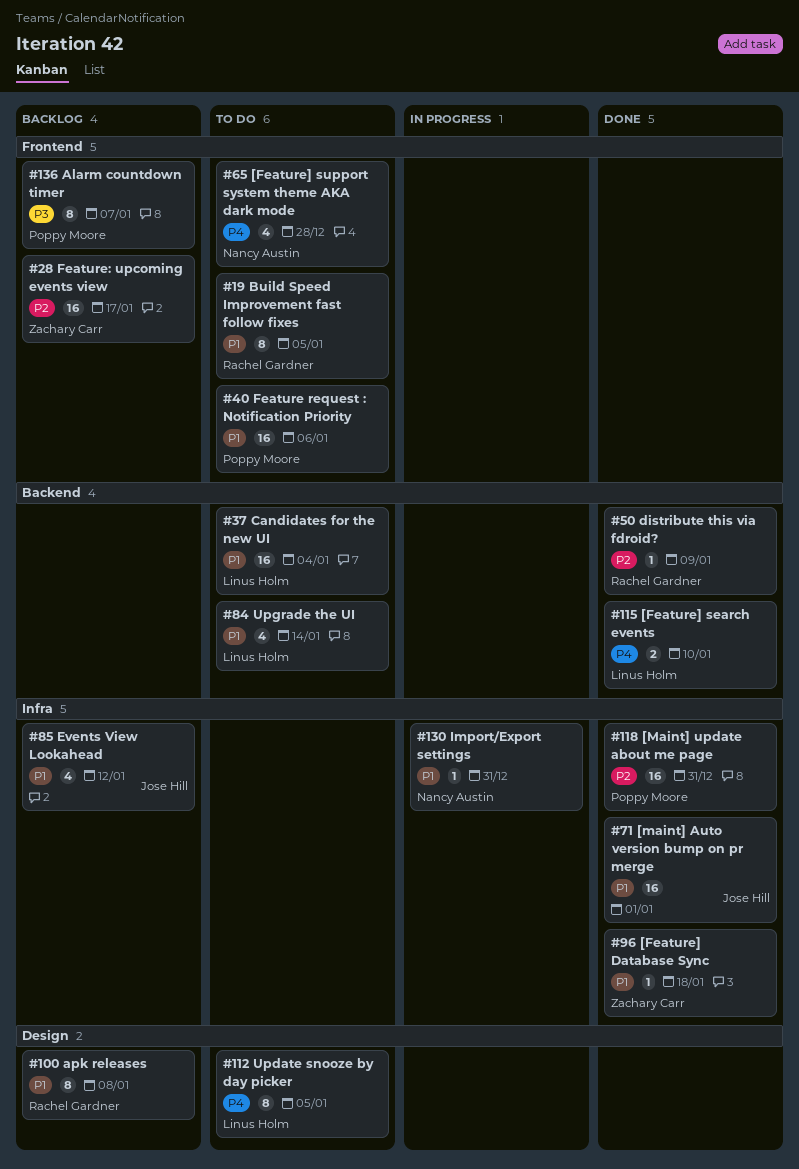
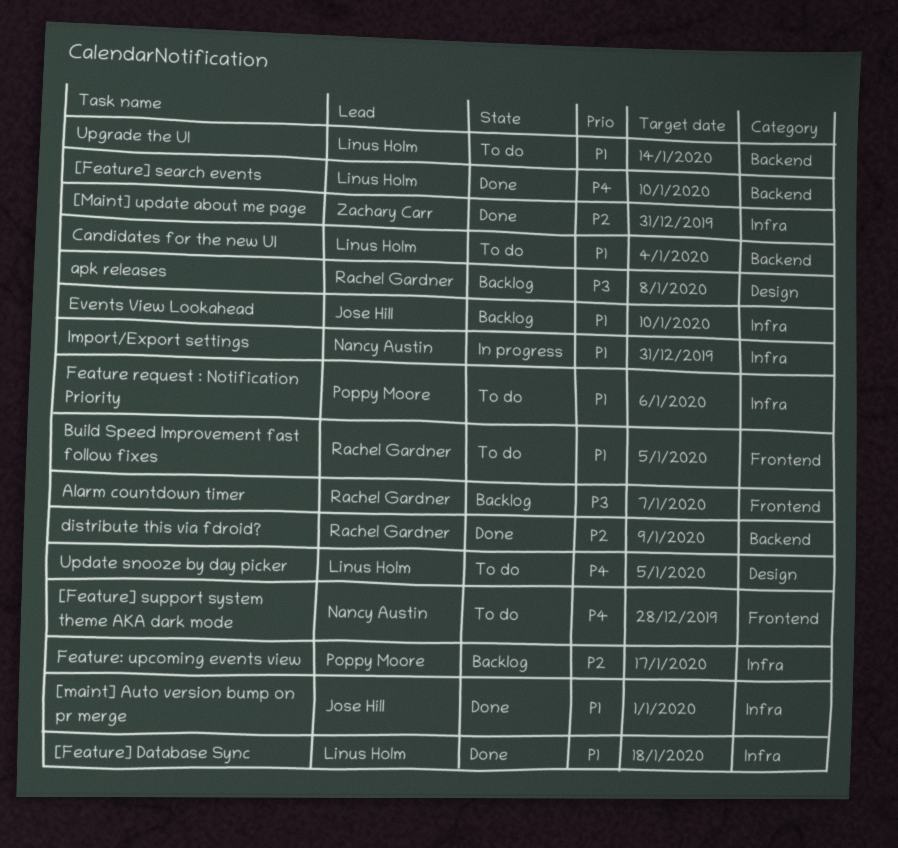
[Feature] Database Sync, owner: Zachary Carr -> Linus Holm
[Maint] update about me page, owner: Poppy Moore -> Zachary Carr
Alarm countdown timer, owner: Poppy Moore -> Rachel Gardner
apk releases, priority: P1 -> P3
Events View Lookahead, due: Jan 12 -> Jan 10
Feature request : Notification Priority, label: Frontend -> Infra
Feature: upcoming events view, owner: Zachary Carr -> Poppy Moore
Feature: upcoming events view, label: Frontend -> Infra

